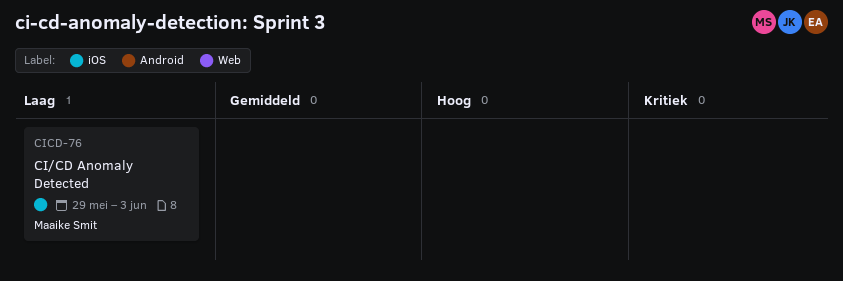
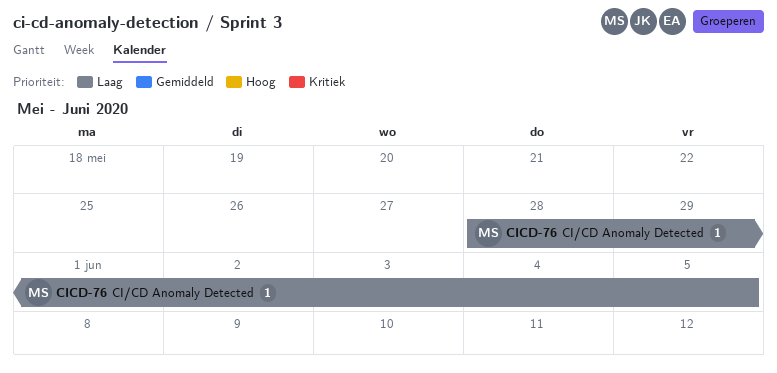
CICD-76, start: May 29 -> May 28
CICD-76, due: Jun 3 -> Jun 5

